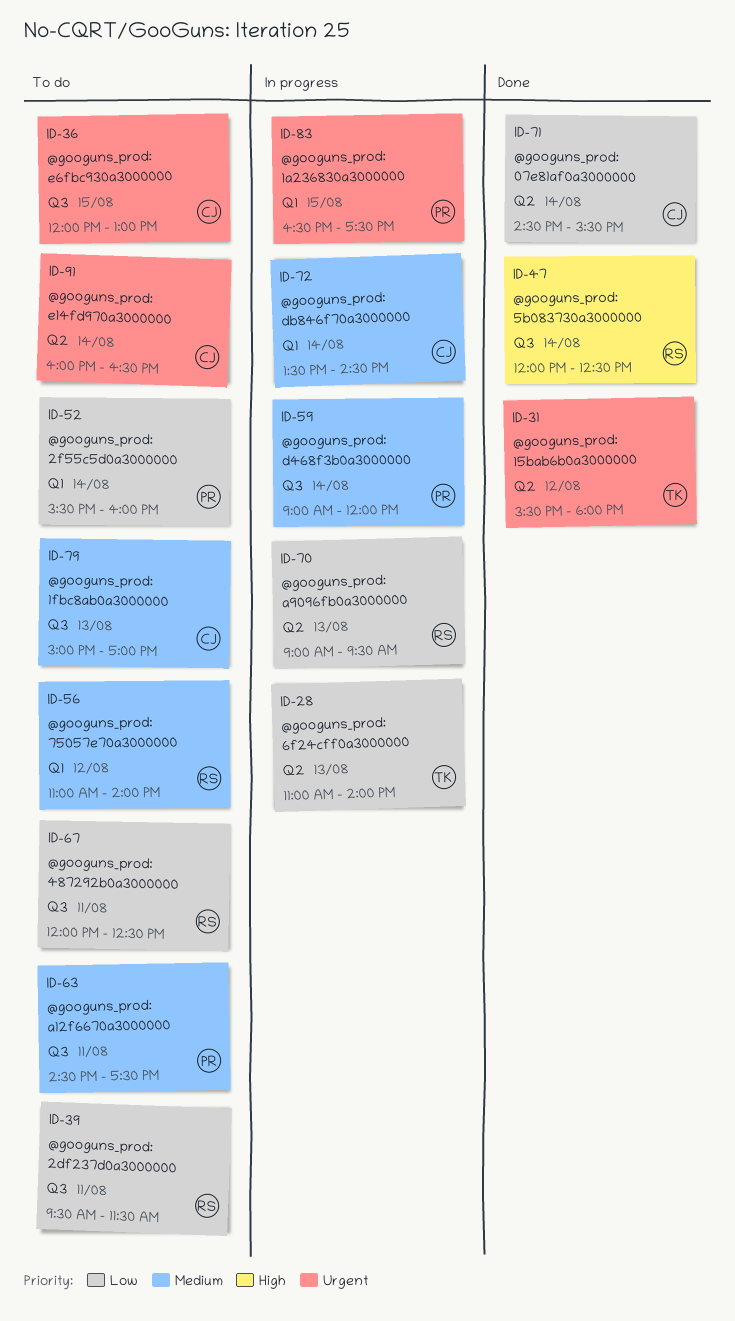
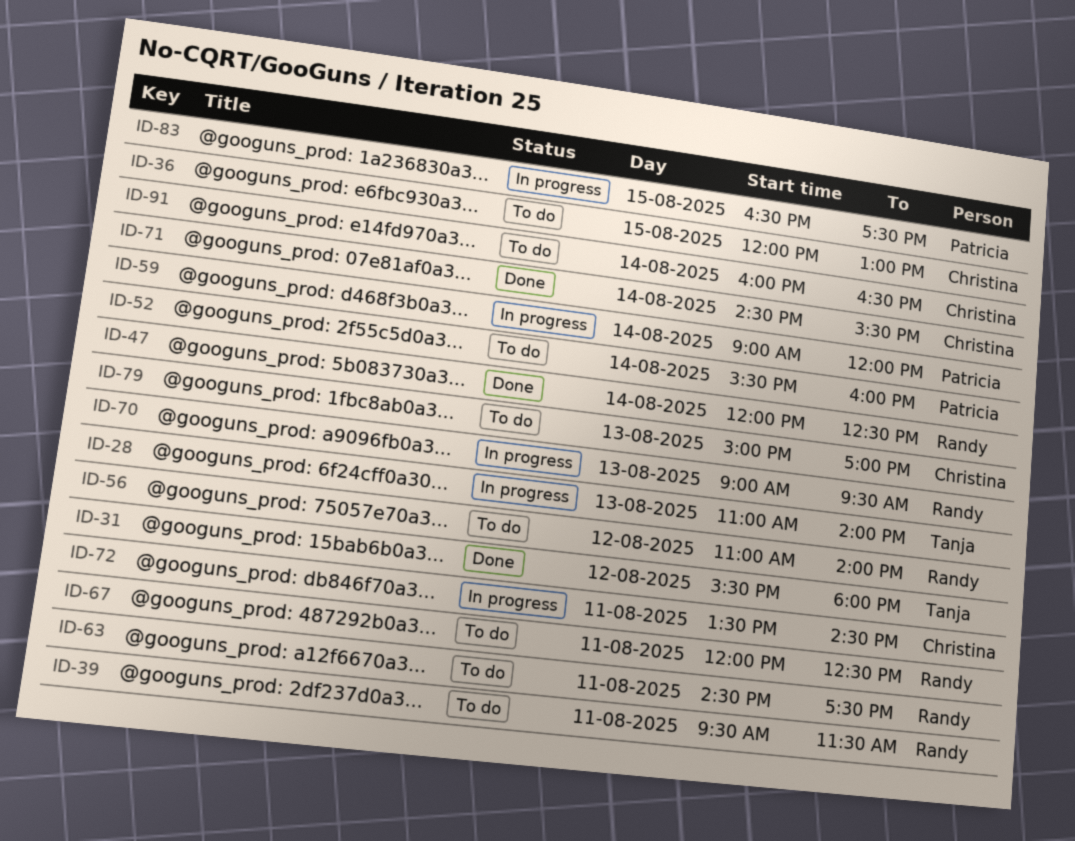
ID-63, owner: Patricia -> Randy
ID-72, day: Aug 14 -> Aug 11

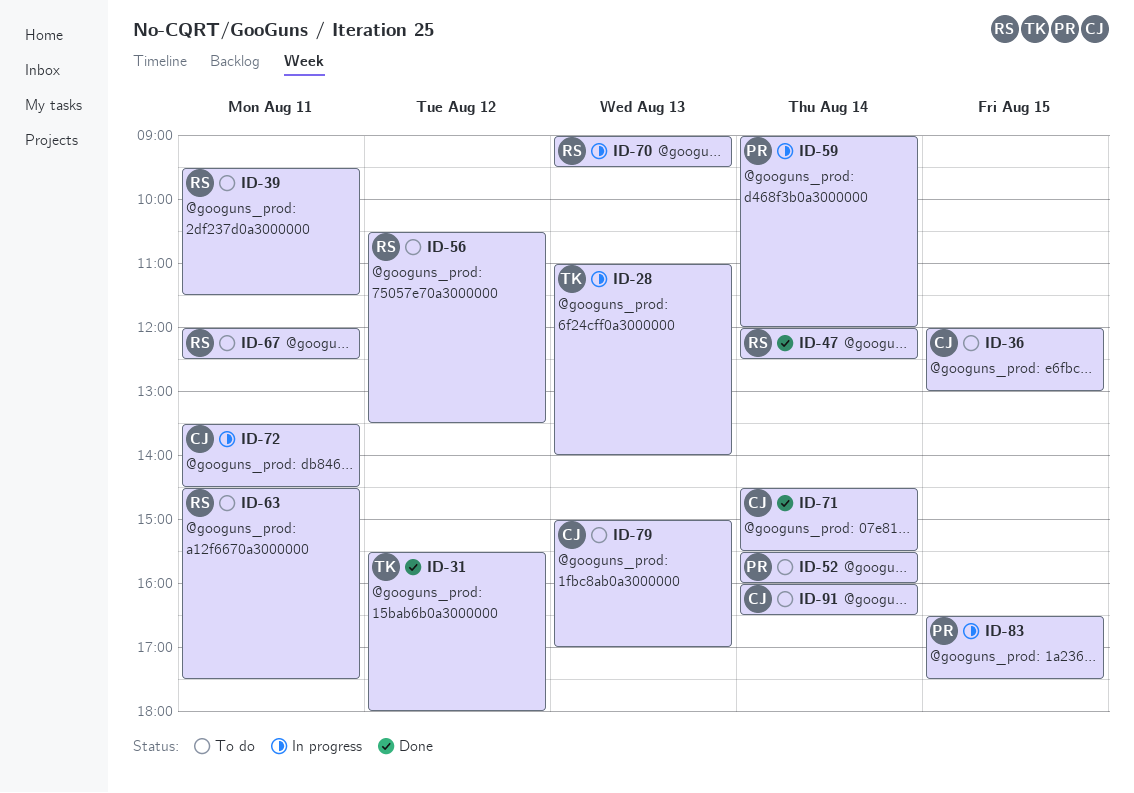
ID-56, begins: 11:00 -> 10:30
ID-56, ends: 14:00 -> 13:30

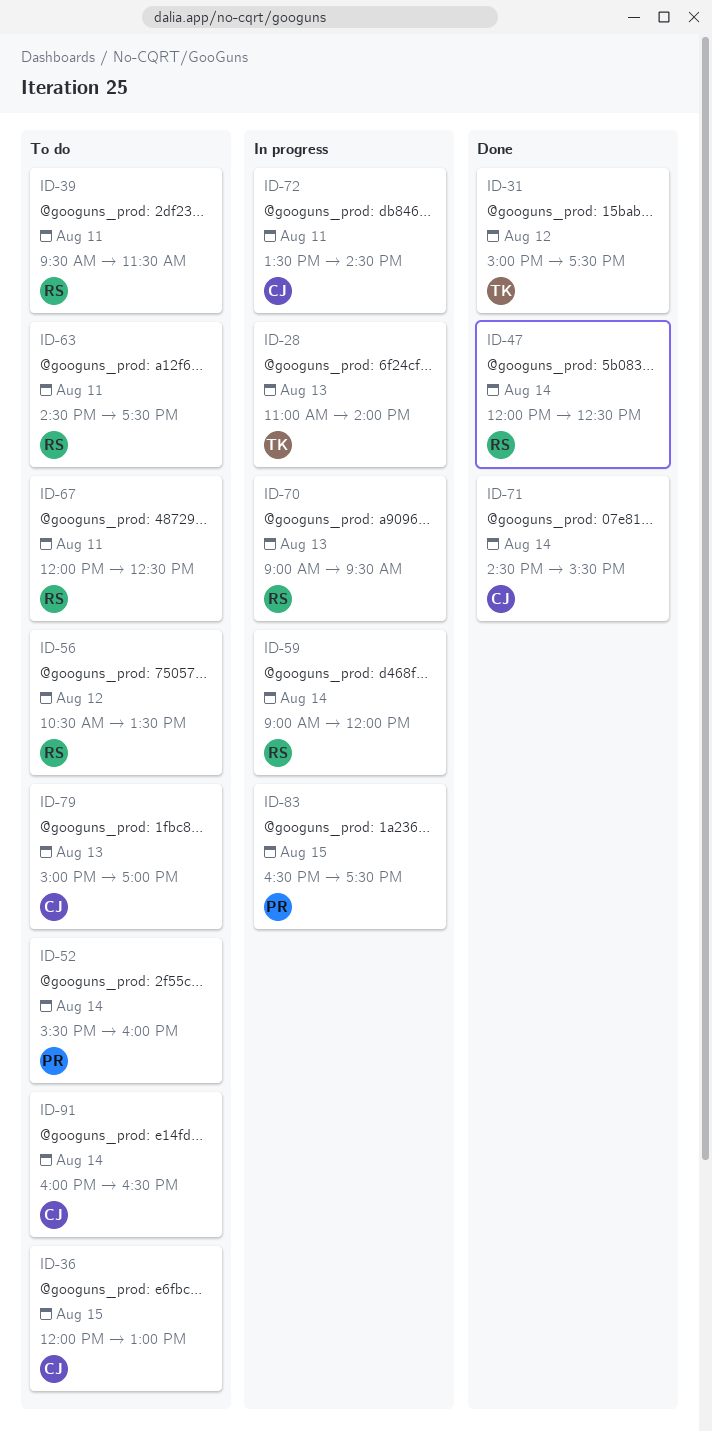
ID-31, begins: 15:30 -> 15:00
ID-31, ends: 18:00 -> 17:30
ID-59, owner: PR -> RS

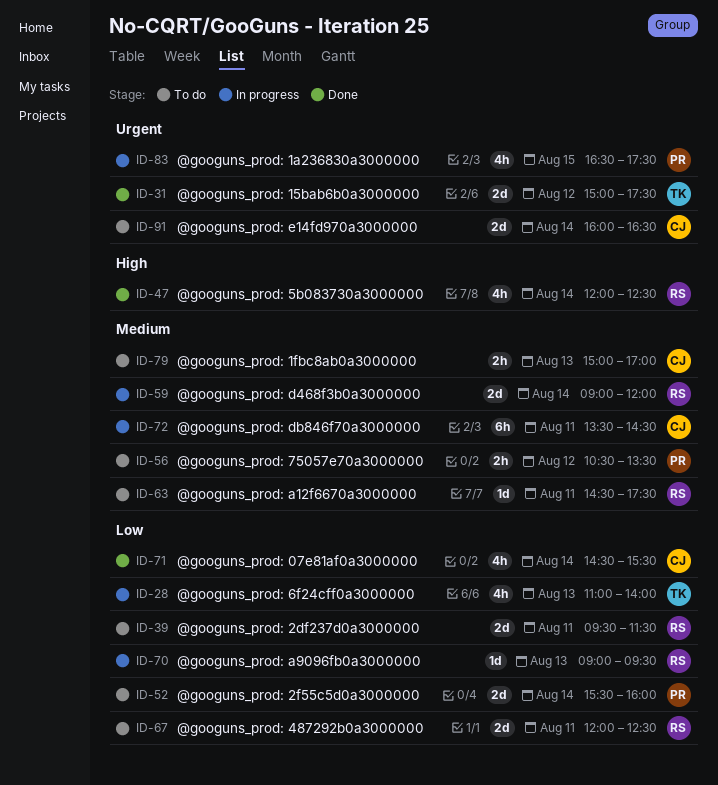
ID-36: present -> none
ID-56, owner: RS -> PR

